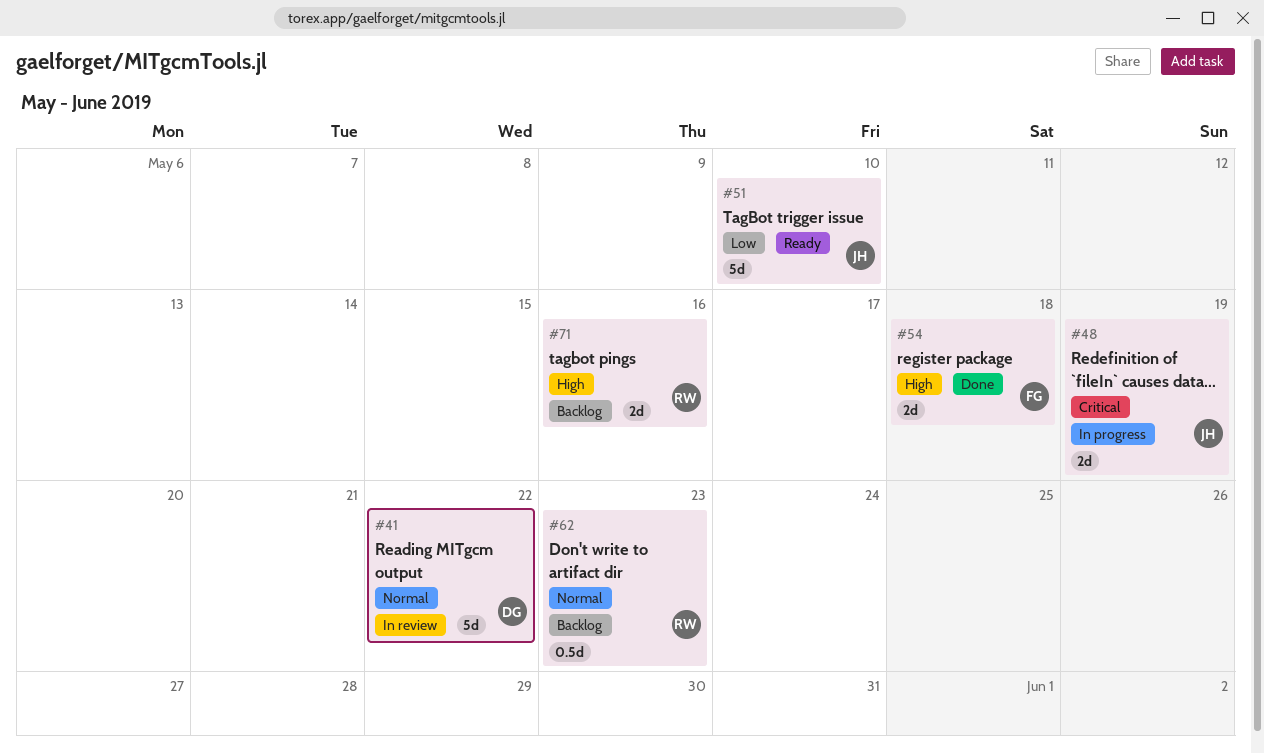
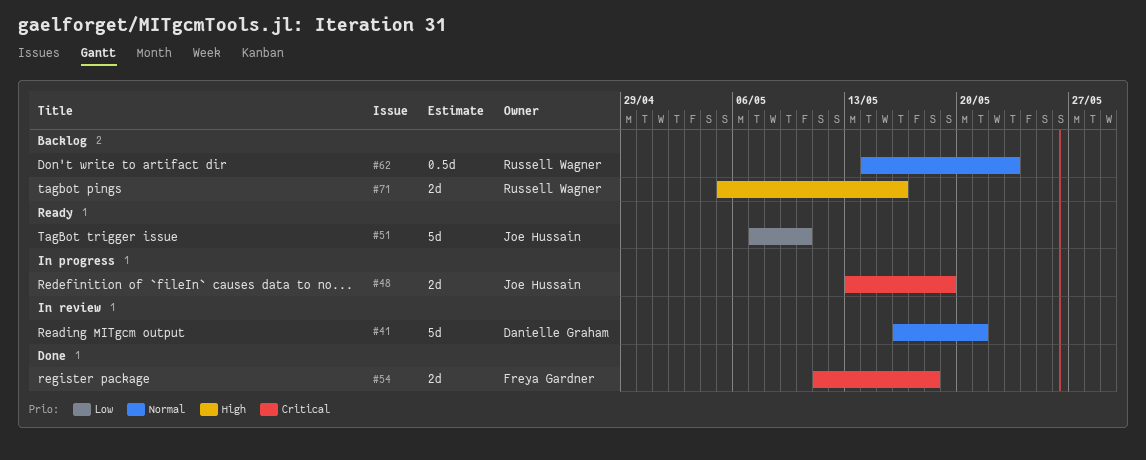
#41, due: May 22 -> May 21
#54, priority: High -> Critical

